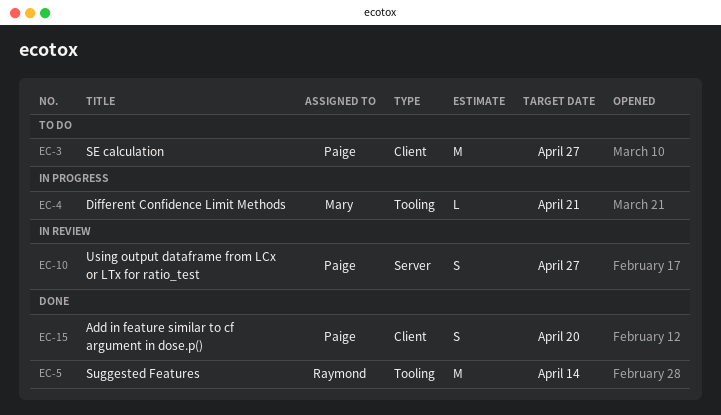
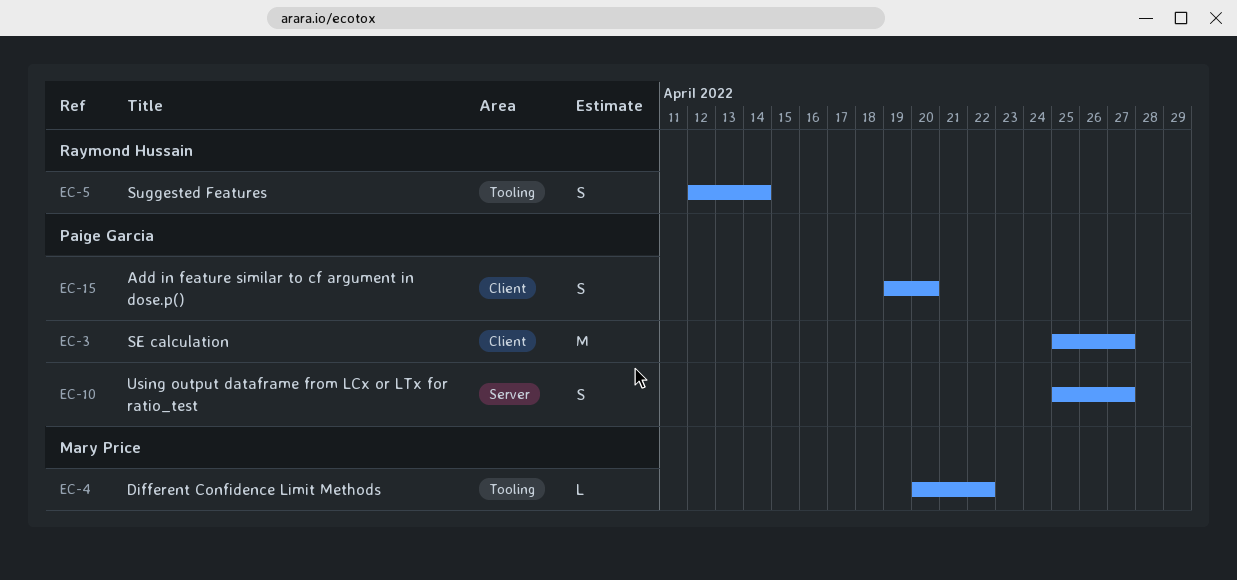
EC-4, due: Apr 21 -> Apr 22
EC-5, estimate: M -> S

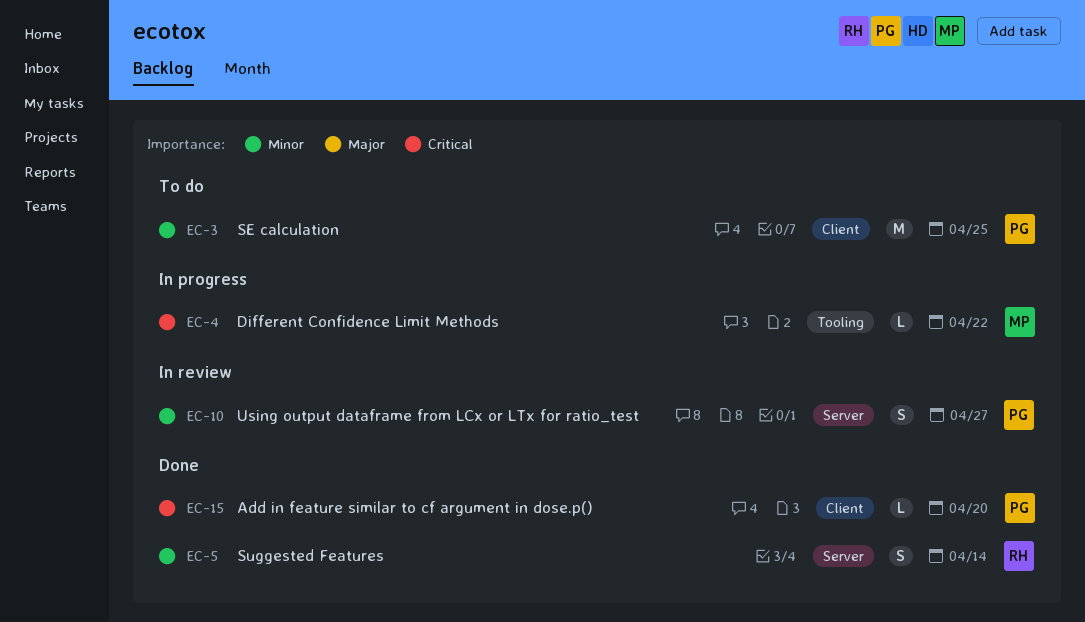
EC-3, due: Apr 27 -> Apr 25
EC-5, label: Tooling -> Server
EC-15, estimate: S -> L

